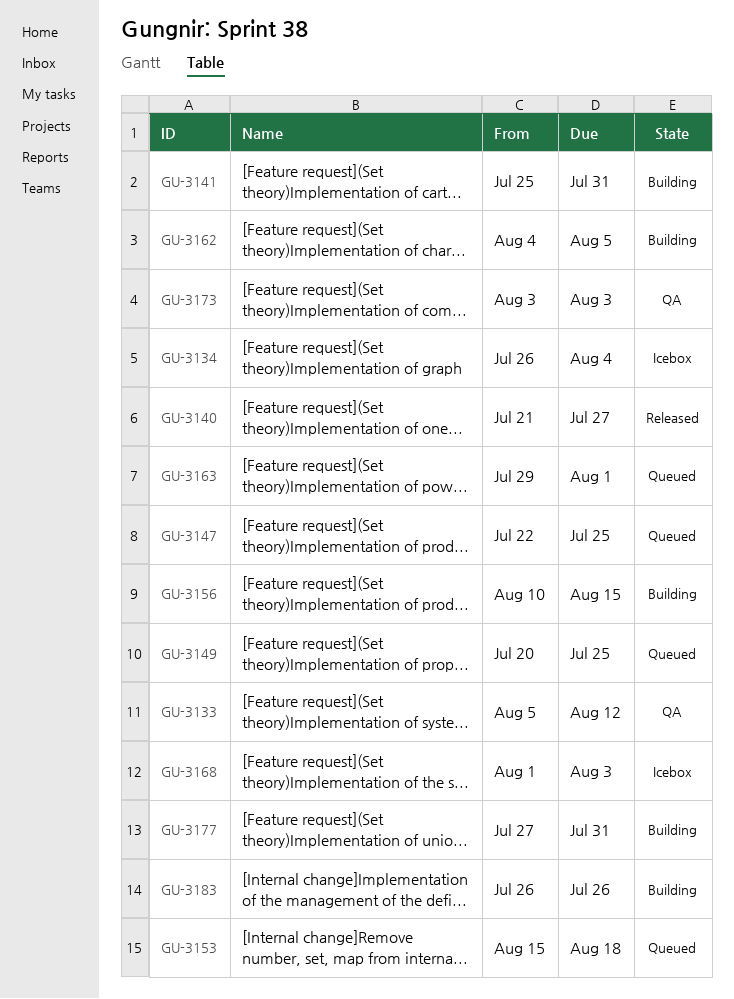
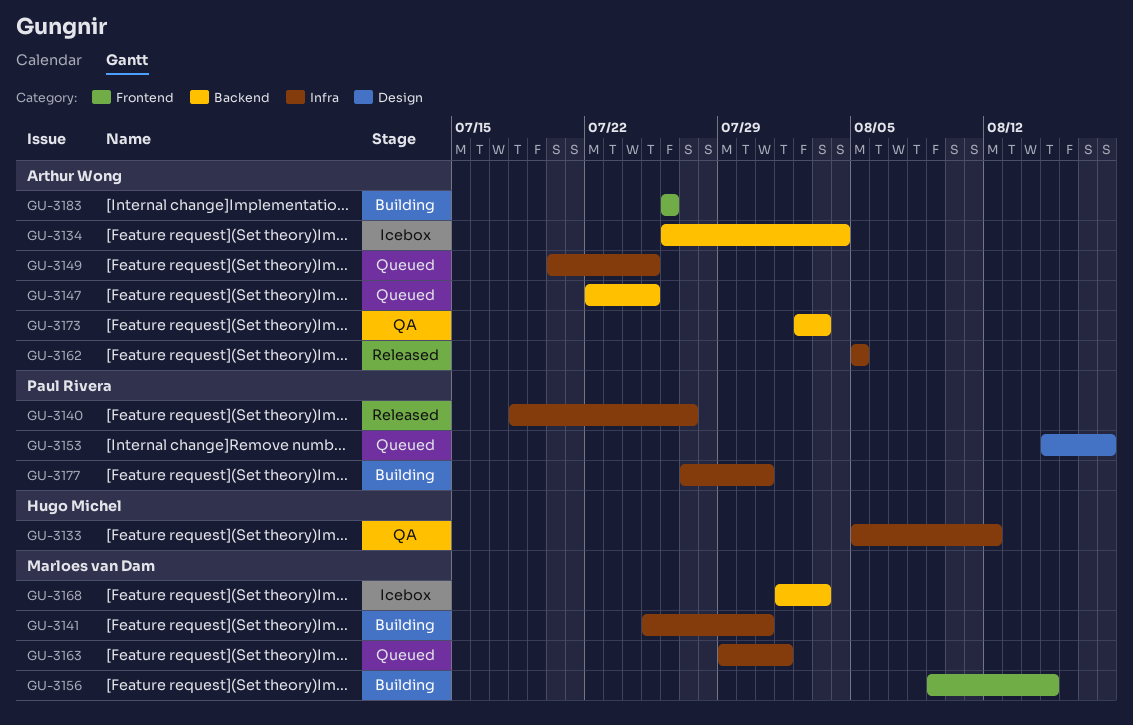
GU-3140, start: Jul 21 -> Jul 18
GU-3156, start: Aug 10 -> Aug 9
GU-3162, status: Building -> Released
GU-3162, start: Aug 4 -> Aug 5
GU-3173, start: Aug 3 -> Aug 2

